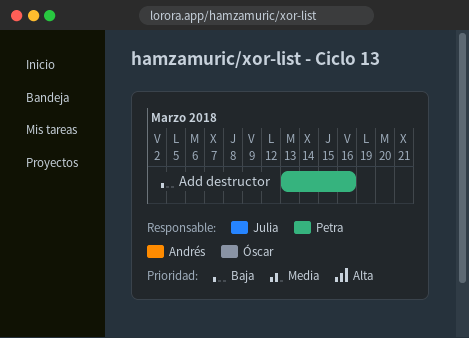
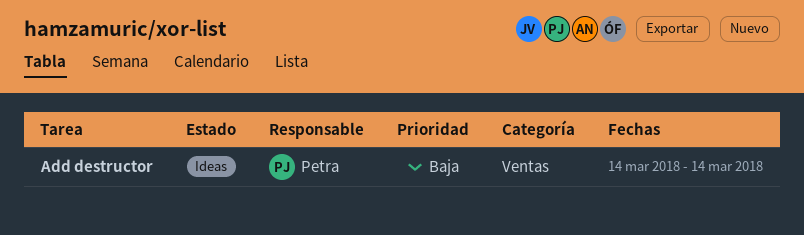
Add destructor, start: Mar 13 -> Mar 14
Add destructor, due: Mar 16 -> Mar 14

